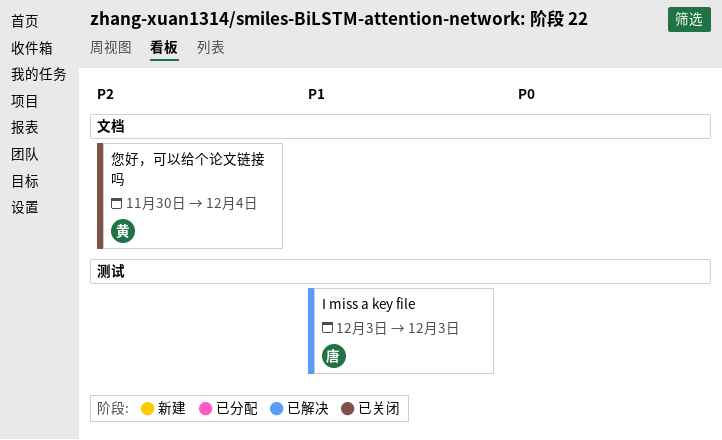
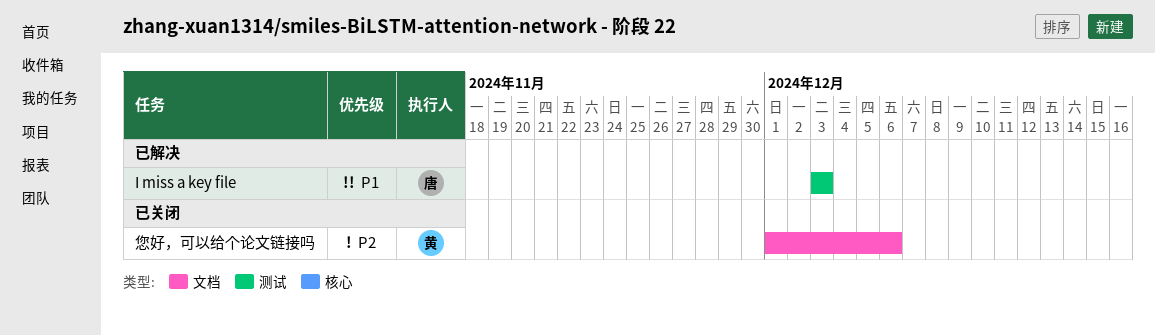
您好，可以给个论文链接吗, start: Nov 30 -> Dec 1
您好，可以给个论文链接吗, due: Dec 4 -> Dec 6

